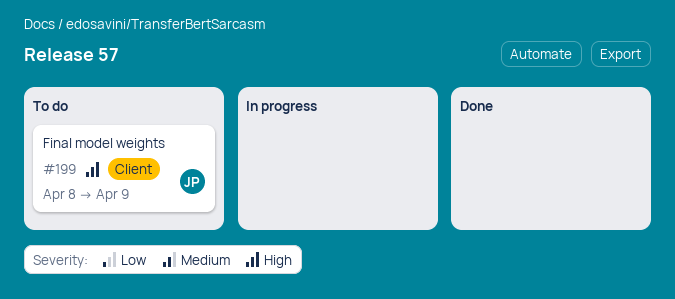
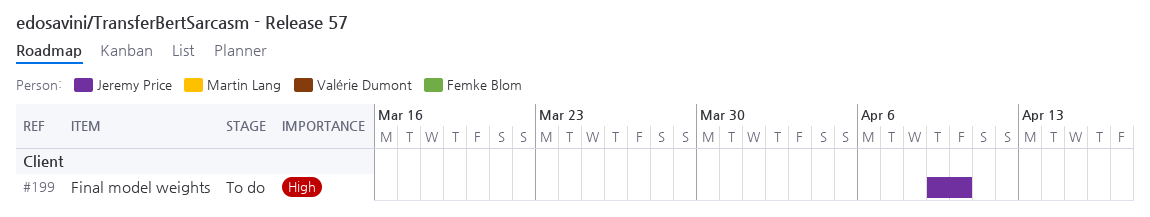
#199, start: Apr 8 -> Apr 9
#199, due: Apr 9 -> Apr 10

